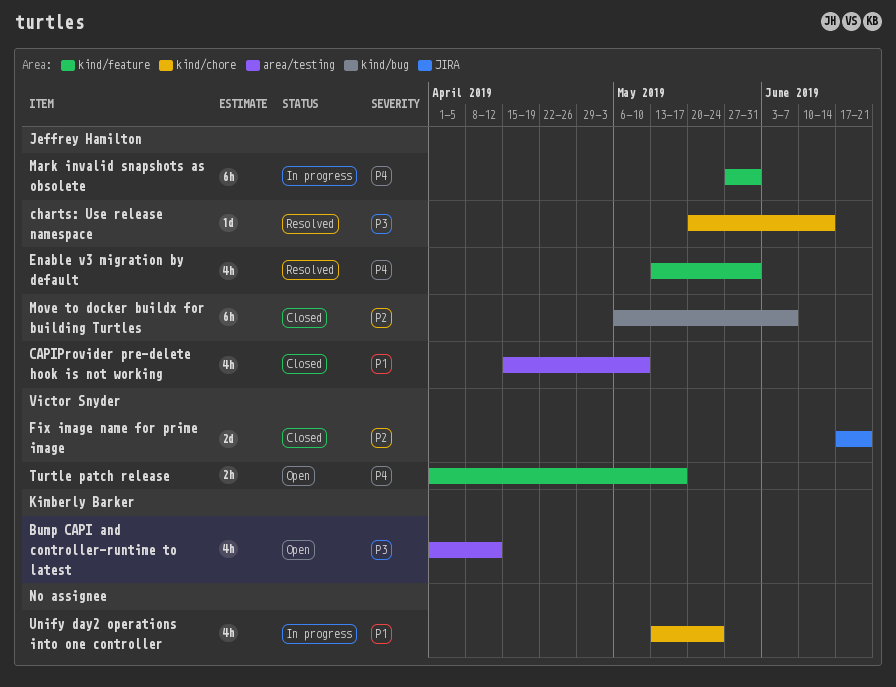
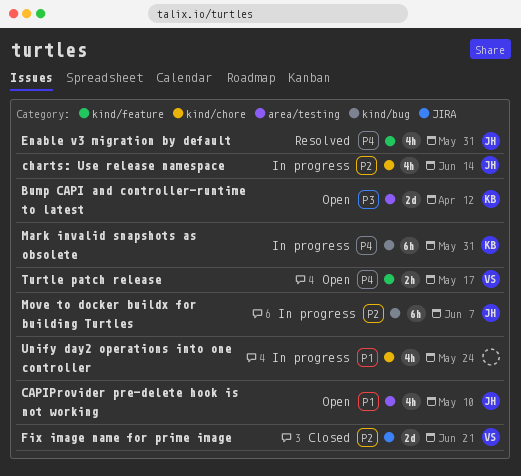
Bump CAPI and controller-runtime to latest, estimate: 4h -> 2d
CAPIProvider pre-delete hook is not working, status: Closed -> Open
charts: Use release namespace, status: Resolved -> In progress
charts: Use release namespace, priority: P3 -> P2
charts: Use release namespace, estimate: 1d -> 4h
Mark invalid snapshots as obsolete, owner: Jeffrey Hamilton -> Kimberly Barker
Mark invalid snapshots as obsolete, label: kind/feature -> kind/bug
Move to docker buildx for building Turtles, status: Closed -> In progress

